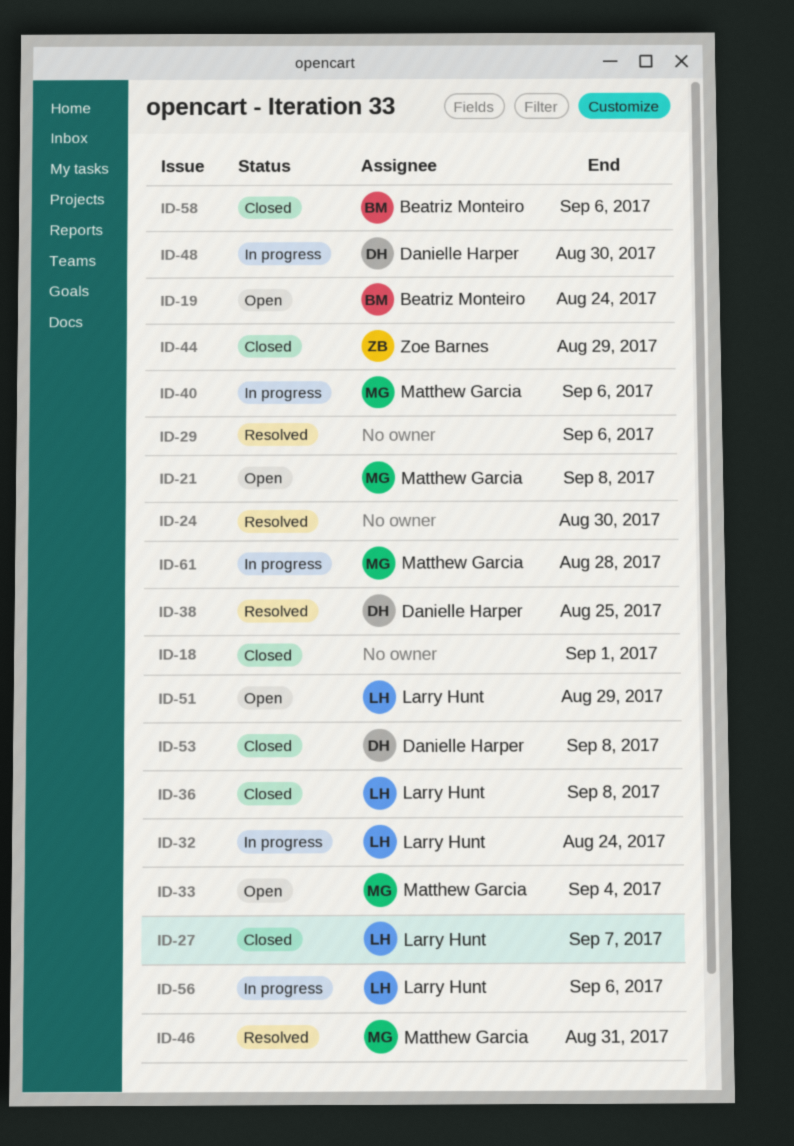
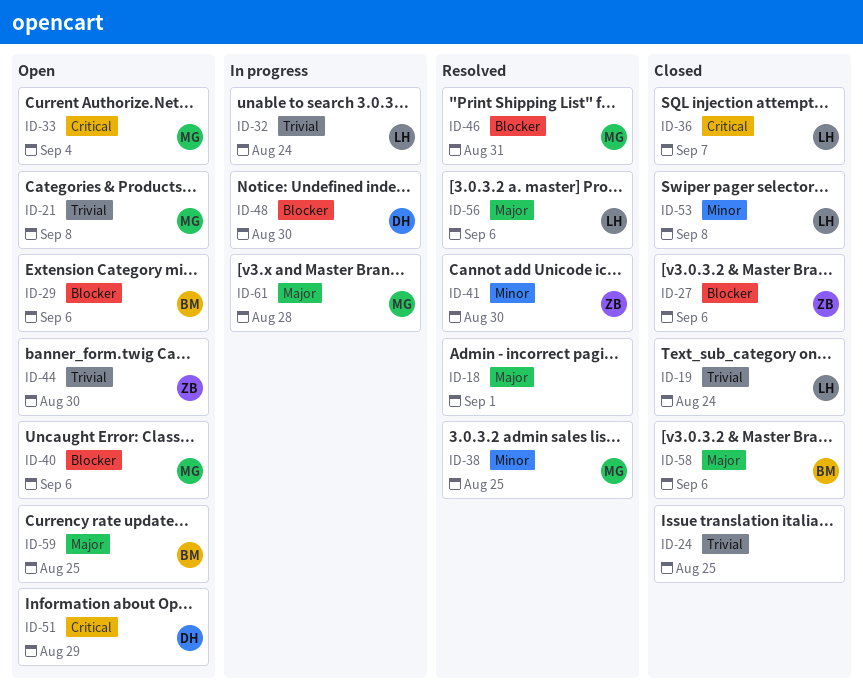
ID-18, status: Closed -> Resolved
ID-19, status: Open -> Closed
ID-19, owner: Beatriz Monteiro -> Larry Hunt
ID-24, status: Resolved -> Closed
ID-24, due: Aug 30 -> Aug 25
ID-27, owner: Larry Hunt -> Zoe Barnes
ID-27, due: Sep 7 -> Sep 6
ID-29, status: Resolved -> Open
ID-29, owner: none -> Beatriz Monteiro
ID-36, due: Sep 8 -> Sep 7
ID-38, owner: Danielle Harper -> Matthew Garcia
ID-40, status: In progress -> Open
ID-41: none -> present
ID-44, status: Closed -> Open
ID-44, due: Aug 29 -> Aug 30
ID-51, owner: Larry Hunt -> Danielle Harper
ID-53, owner: Danielle Harper -> Larry Hunt
ID-56, status: In progress -> Resolved
ID-59: none -> present

